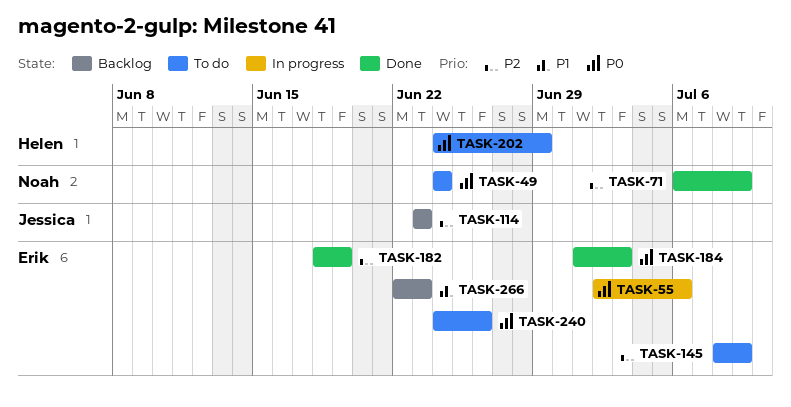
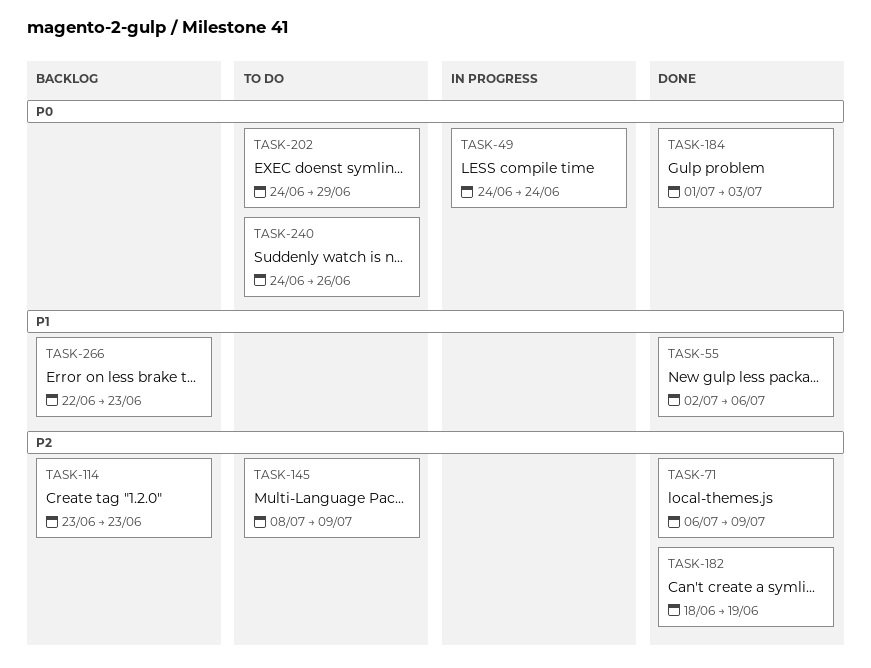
TASK-49, status: To do -> In progress
TASK-55, status: In progress -> Done
TASK-55, priority: P0 -> P1

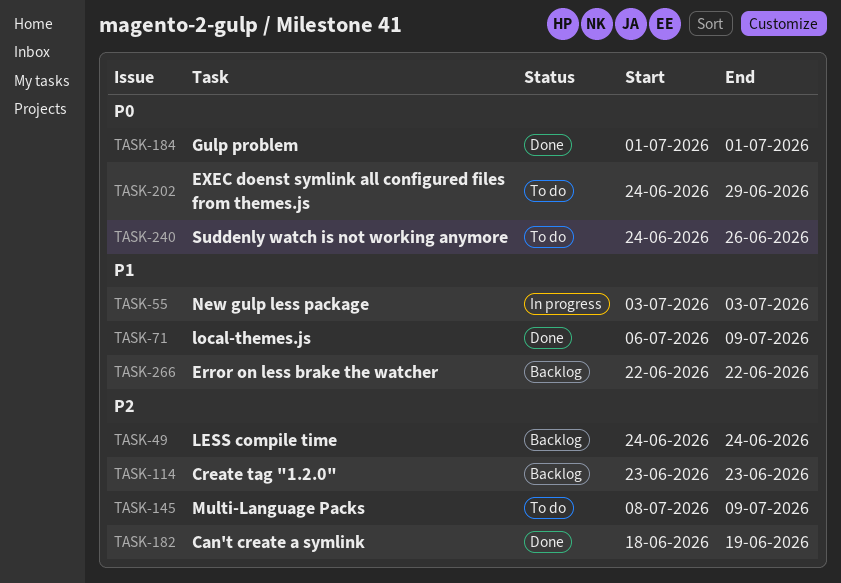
TASK-49, status: In progress -> Backlog
TASK-49, priority: P0 -> P2
TASK-55, status: Done -> In progress
TASK-55, start: Jul 2 -> Jul 3
TASK-55, due: Jul 6 -> Jul 3
TASK-71, priority: P2 -> P1
TASK-184, due: Jul 3 -> Jul 1
TASK-266, due: Jun 23 -> Jun 22

